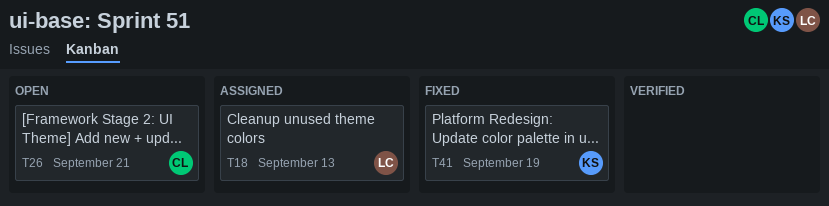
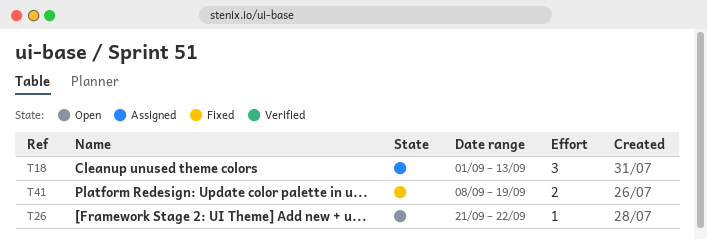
T26, due: Sep 21 -> Sep 22

